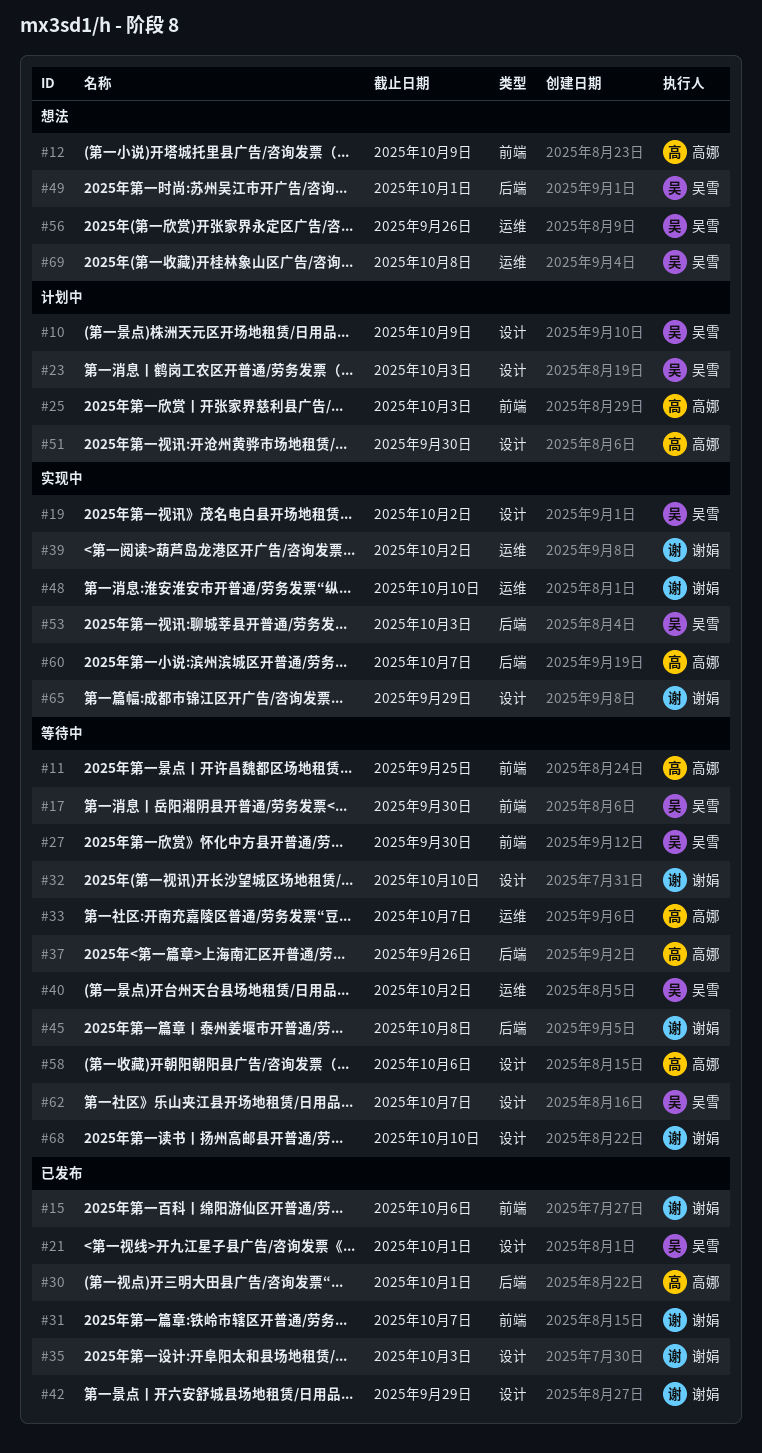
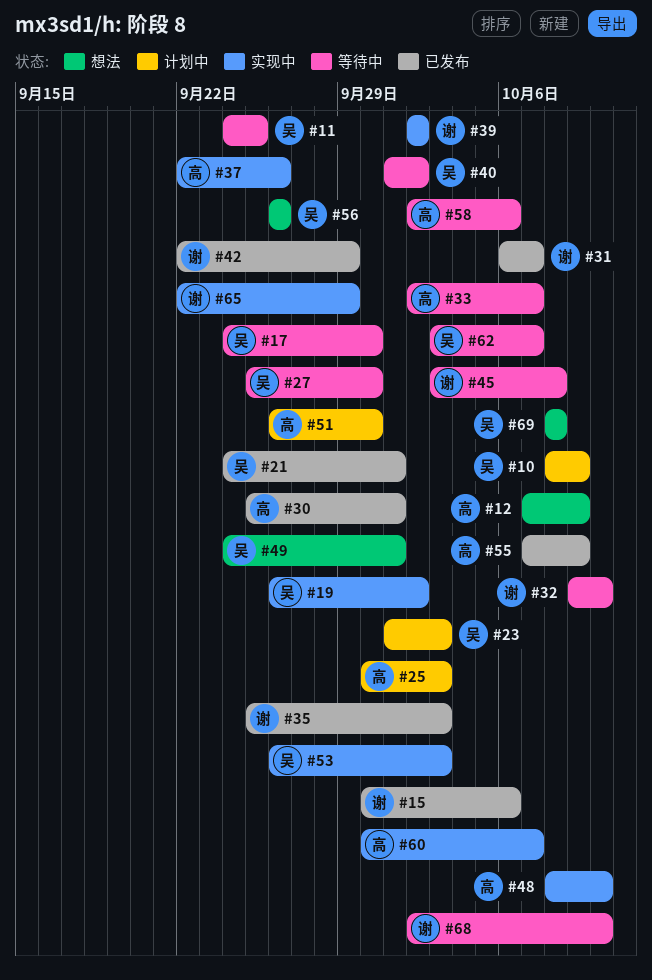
#11, owner: 高娜 -> 吴雪
#37, status: 等待中 -> 实现中
#48, owner: 谢娟 -> 高娜
#55: none -> present

